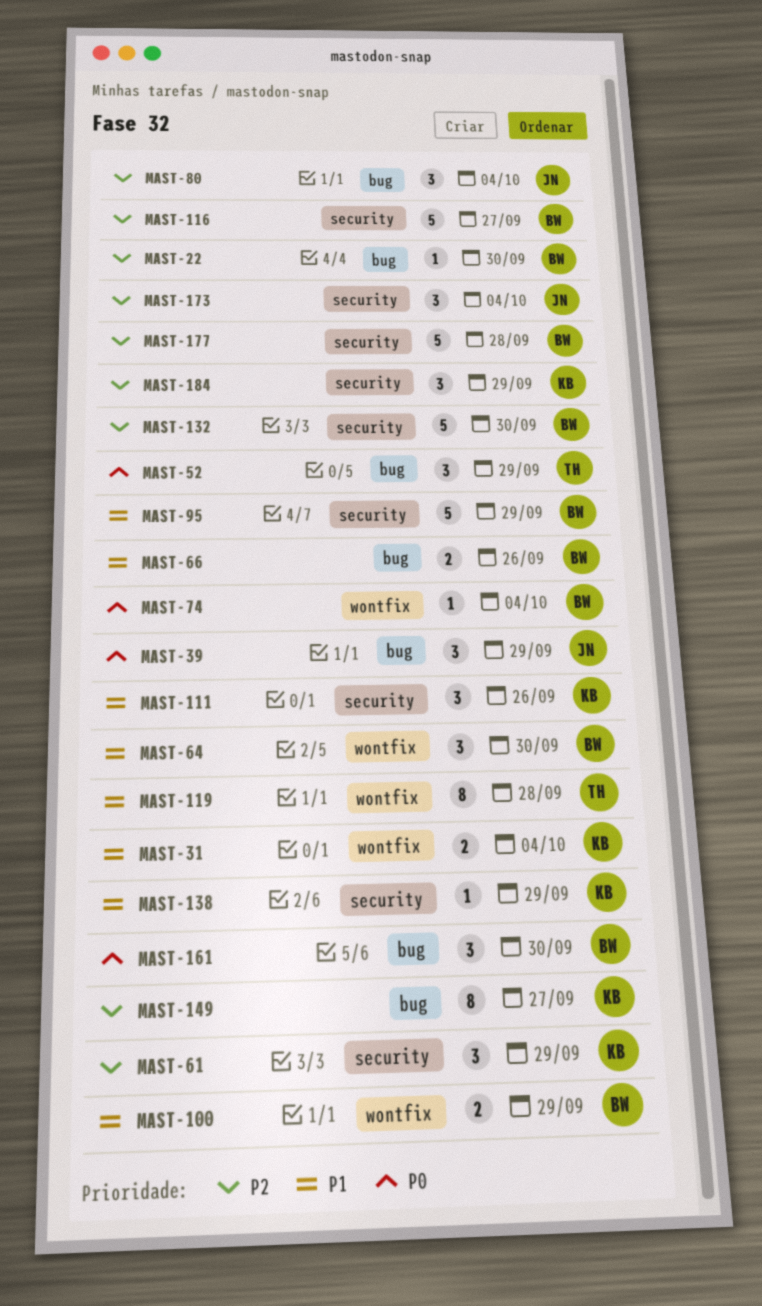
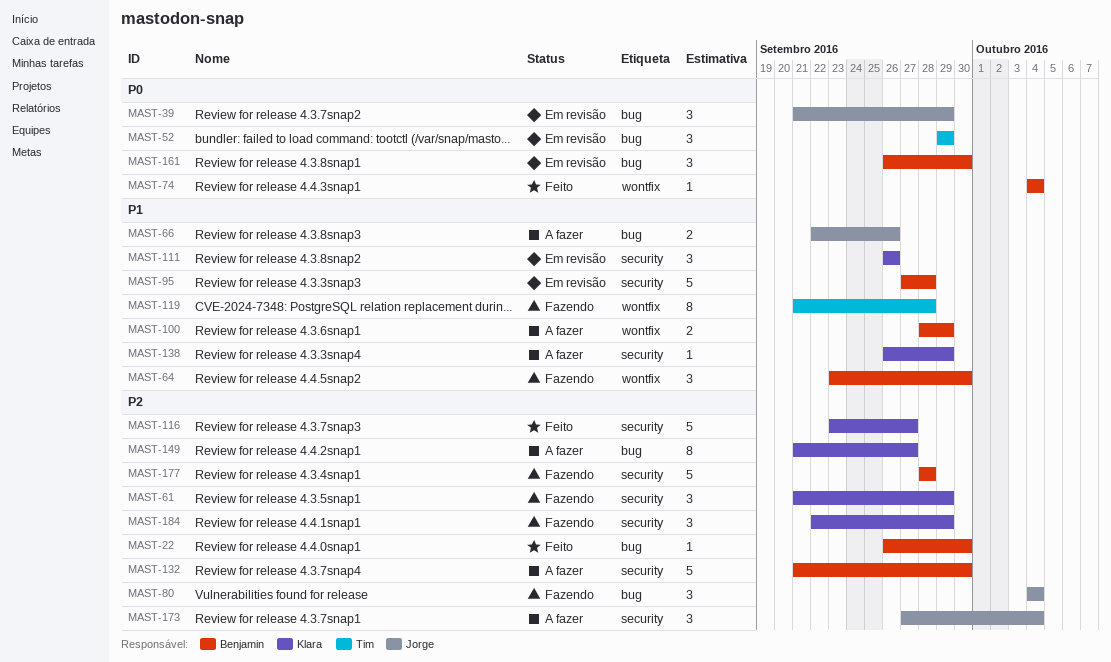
MAST-31: present -> none
MAST-66, owner: Benjamin -> Jorge
MAST-95, due: Sep 29 -> Sep 28
MAST-116, owner: Benjamin -> Klara

